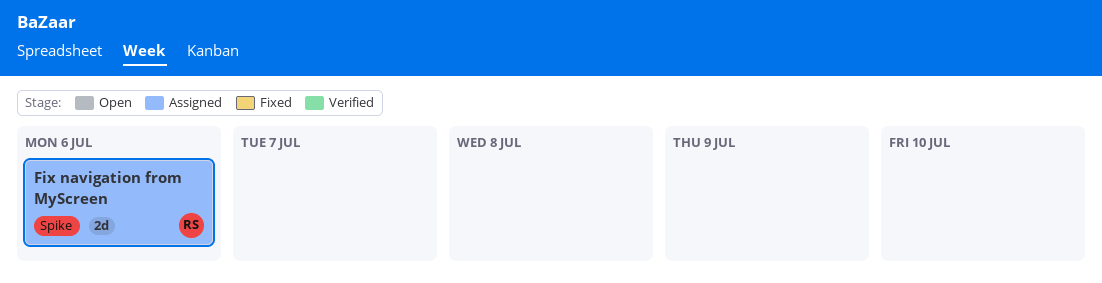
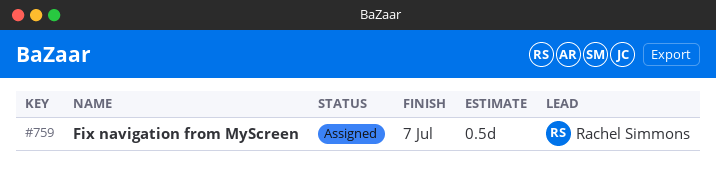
Fix navigation from MyScreen, estimate: 2d -> 0.5d
Fix navigation from MyScreen, due: Jul 6 -> Jul 7

